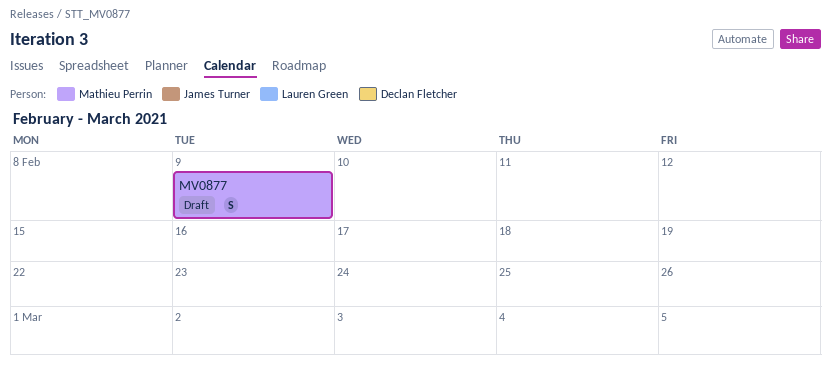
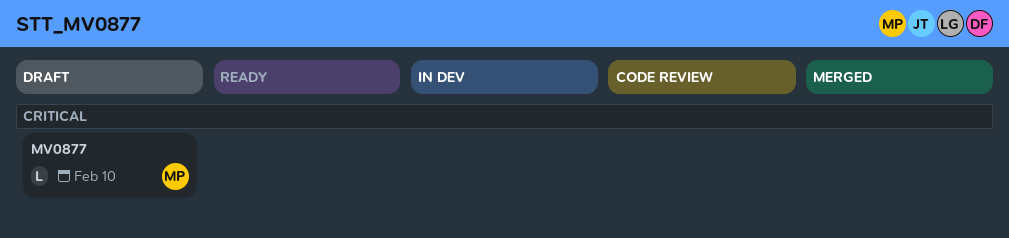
MV0877, estimate: S -> L
MV0877, due: Feb 9 -> Feb 10

